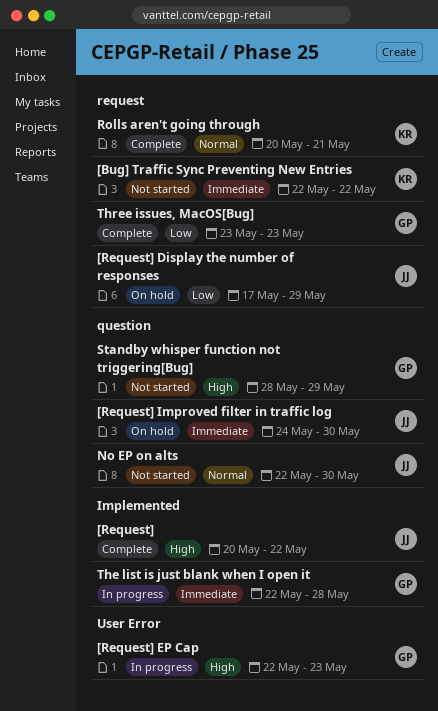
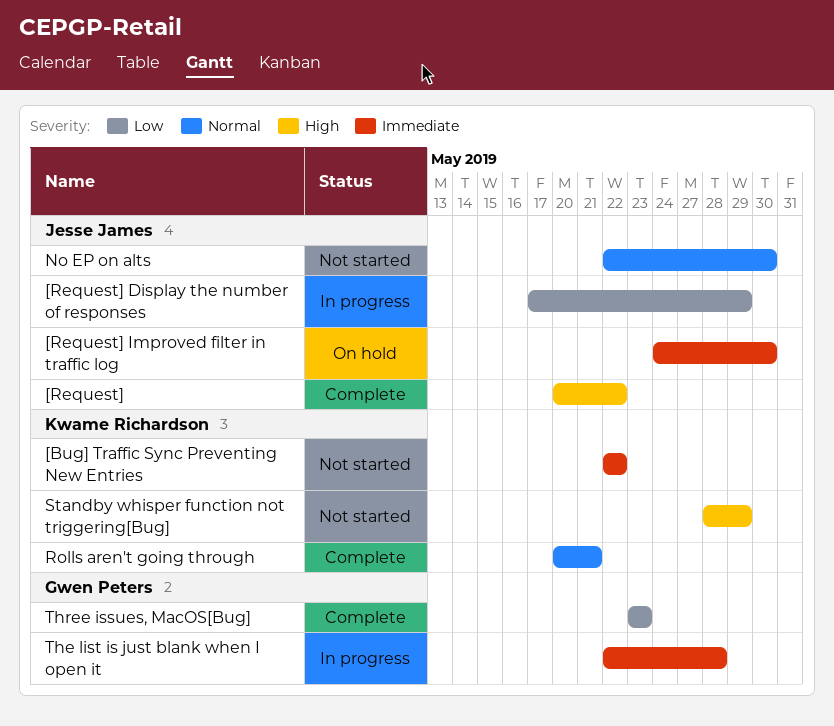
[Request] Display the number of responses, status: On hold -> In progress
[Request] EP Cap: present -> none
Standby whisper function not triggering[Bug], owner: Gwen Peters -> Kwame Richardson

